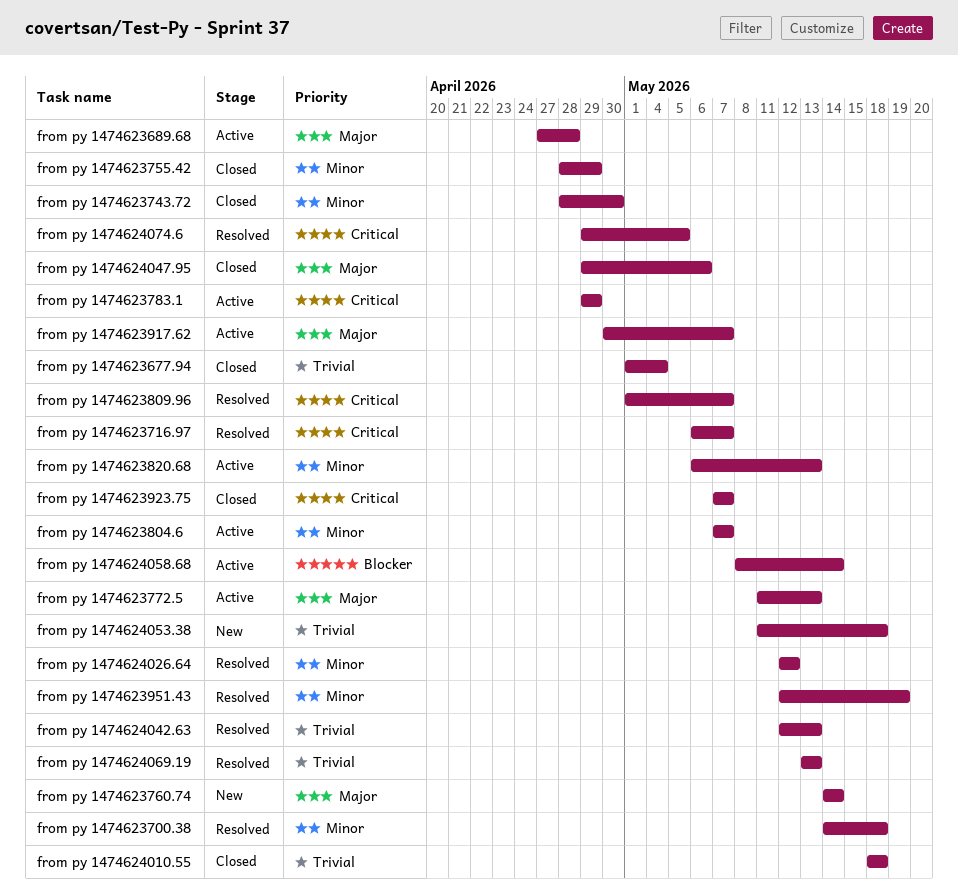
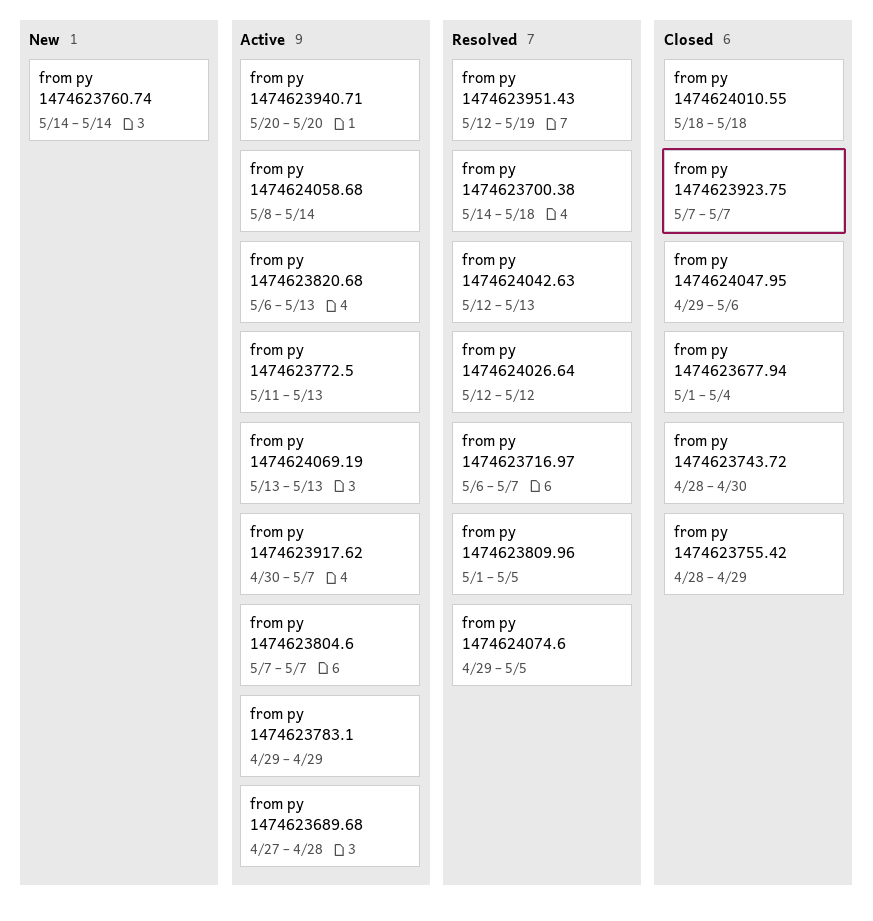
from py 1474623809.96, due: May 7 -> May 5
from py 1474623940.71: none -> present
from py 1474624053.38: present -> none
from py 1474624069.19, status: Resolved -> Active

